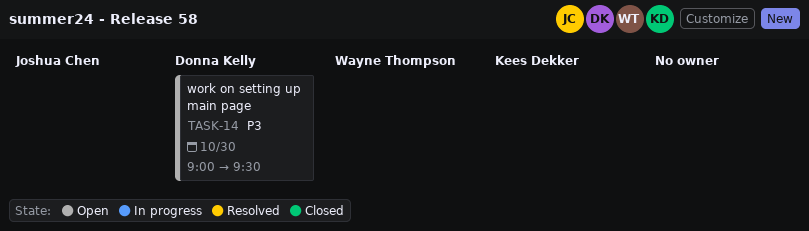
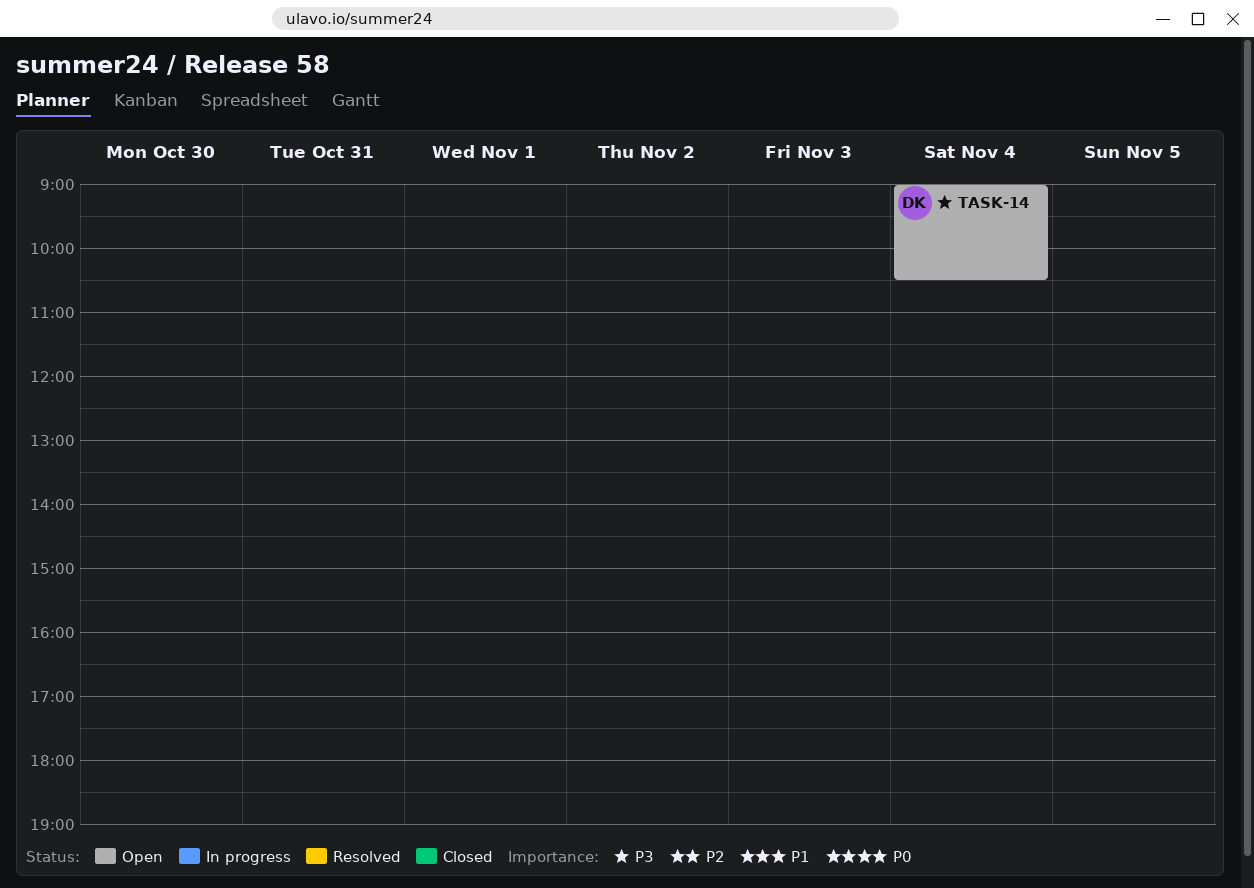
TASK-14, day: Oct 30 -> Nov 4
TASK-14, ends: 09:30 -> 10:30

